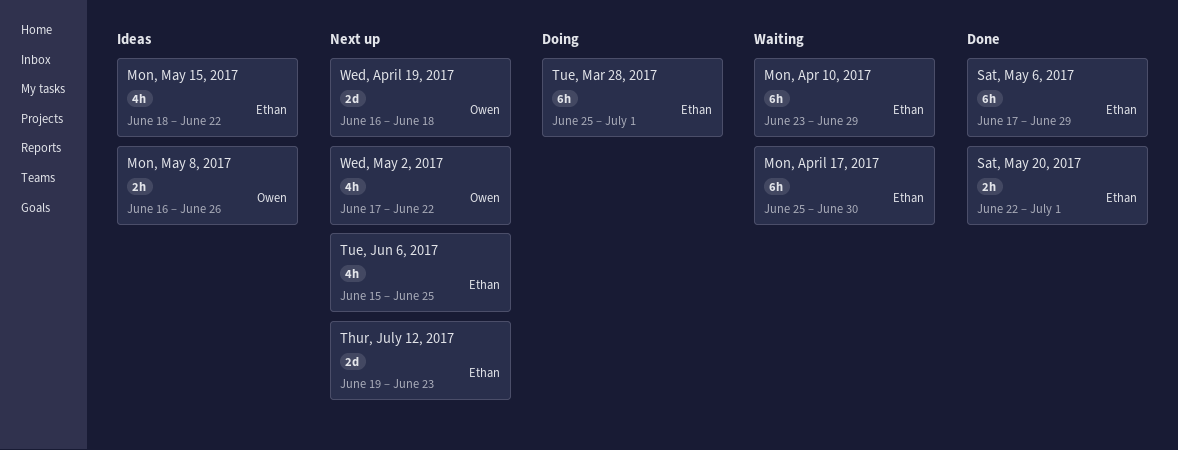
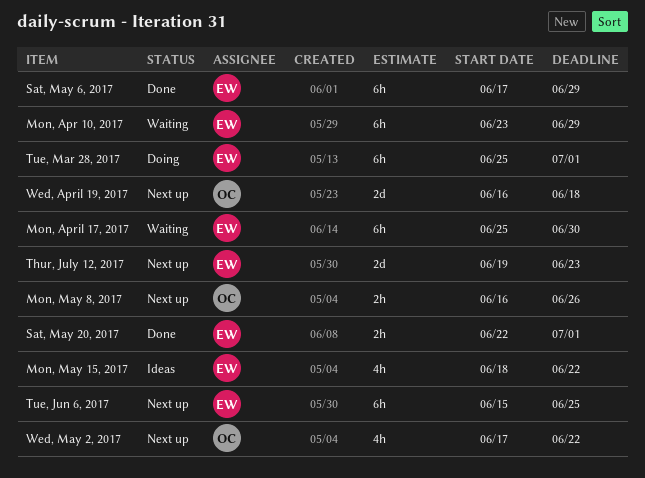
Mon, May 8, 2017, status: Ideas -> Next up
Tue, Jun 6, 2017, estimate: 4h -> 6h

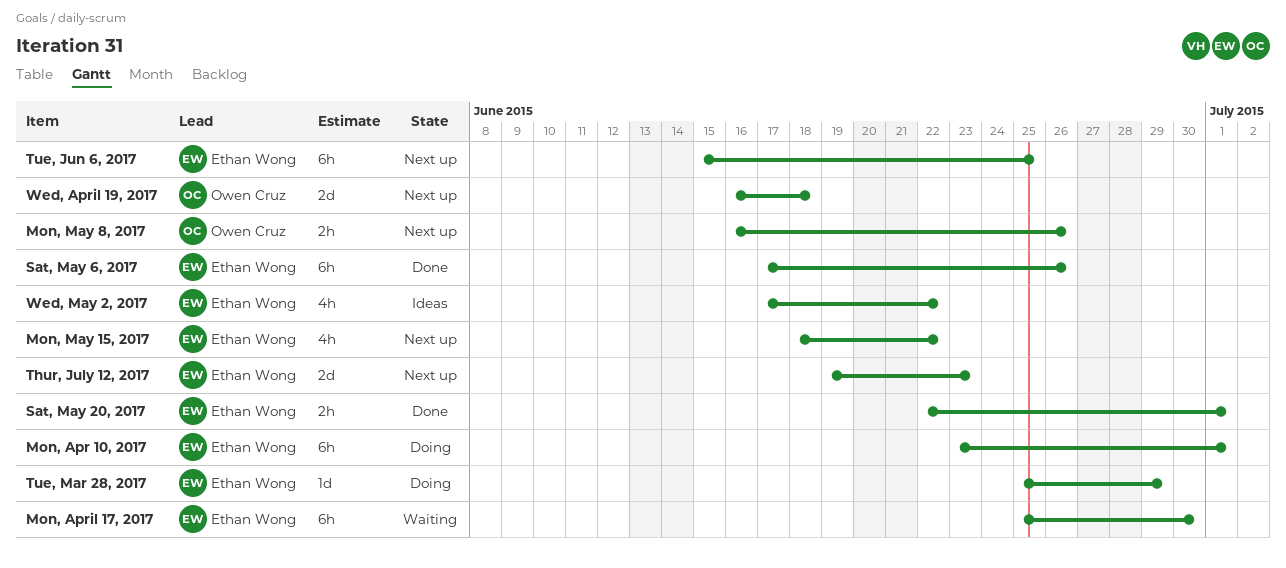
Mon, Apr 10, 2017, status: Waiting -> Doing
Mon, Apr 10, 2017, due: Jun 29 -> Jul 1
Mon, May 15, 2017, status: Ideas -> Next up
Sat, May 6, 2017, due: Jun 29 -> Jun 26
Tue, Mar 28, 2017, estimate: 6h -> 1d
Tue, Mar 28, 2017, due: Jul 1 -> Jun 29
Wed, May 2, 2017, status: Next up -> Ideas
Wed, May 2, 2017, owner: Owen Cruz -> Ethan Wong

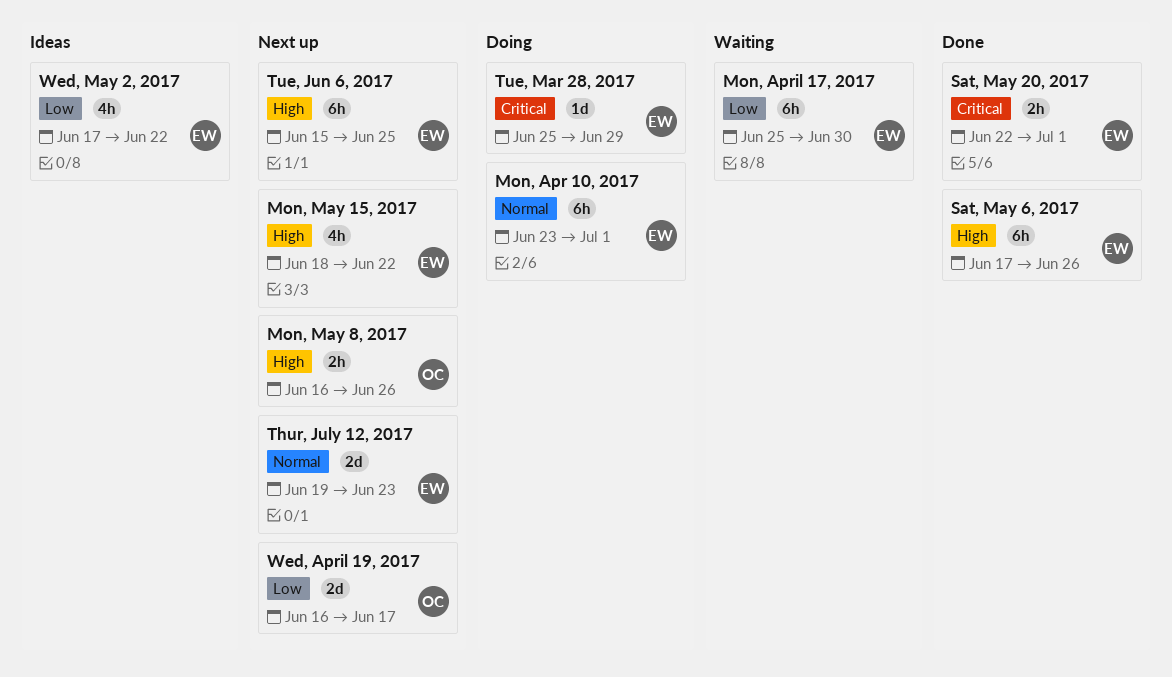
Wed, April 19, 2017, due: Jun 18 -> Jun 17

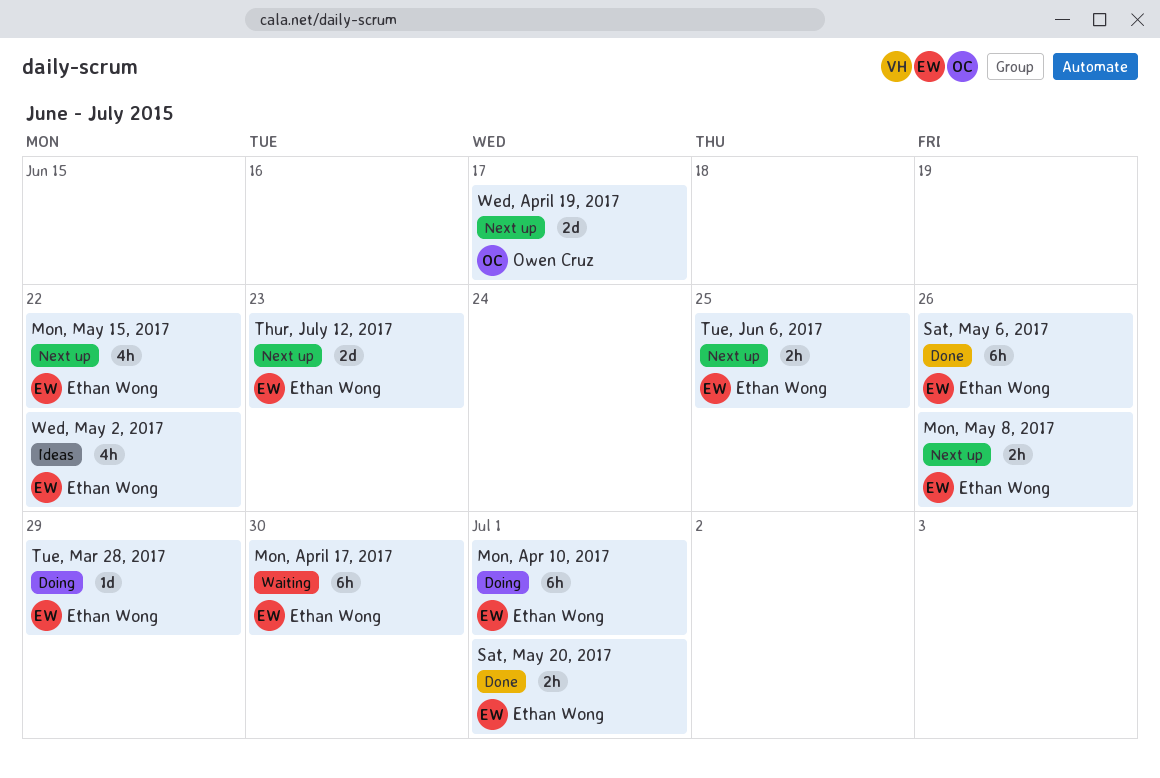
Mon, May 8, 2017, owner: Owen Cruz -> Ethan Wong
Tue, Jun 6, 2017, estimate: 6h -> 2h

